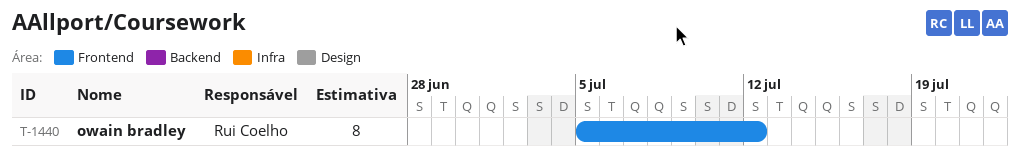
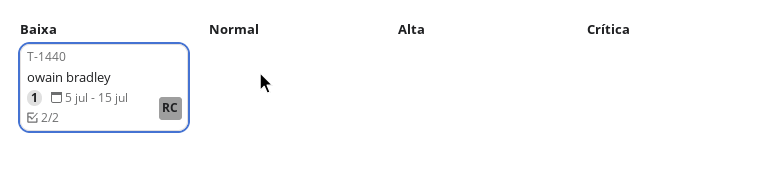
T-1440, estimate: 8 -> 1
T-1440, due: Jul 12 -> Jul 15

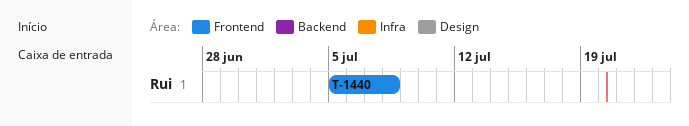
T-1440, due: Jul 15 -> Jul 8

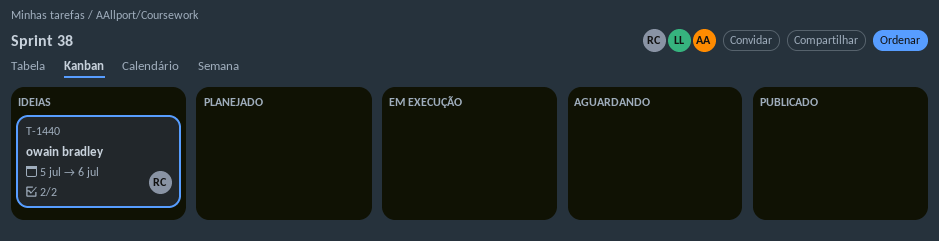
T-1440, due: Jul 8 -> Jul 6

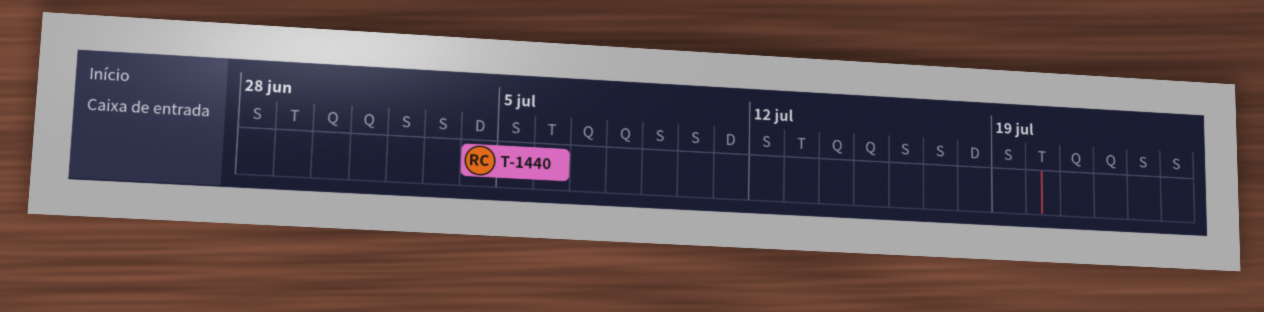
T-1440, start: Jul 5 -> Jul 4

